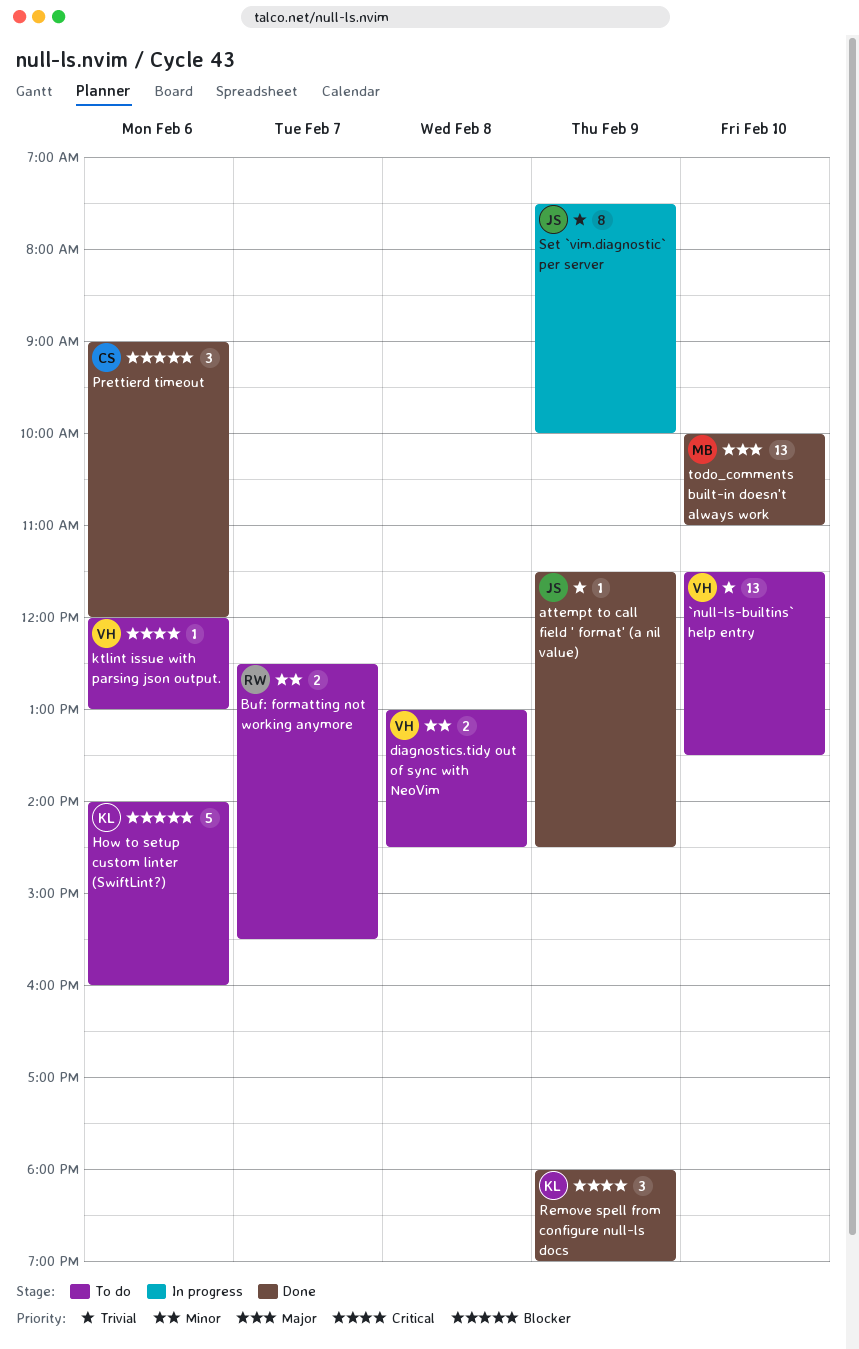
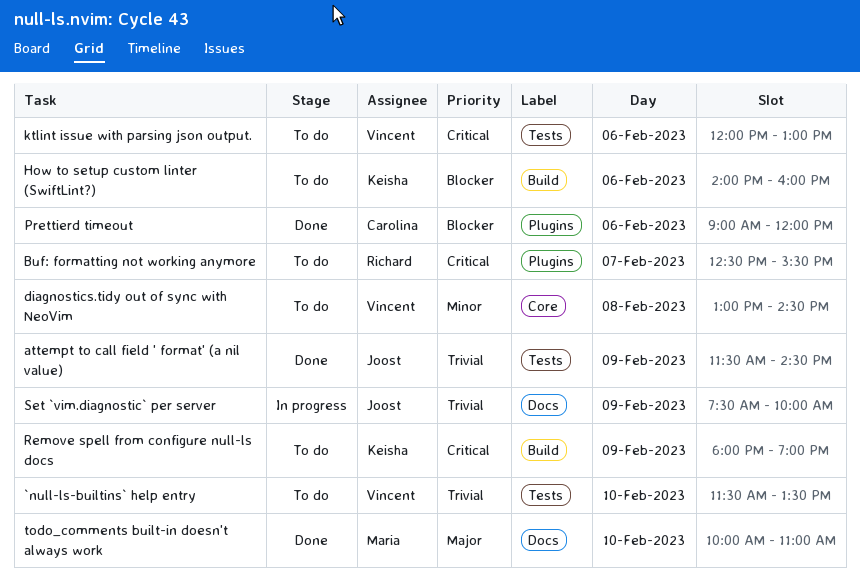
Buf: formatting not working anymore, priority: Minor -> Critical
Remove spell from configure null-ls docs, status: Done -> To do

